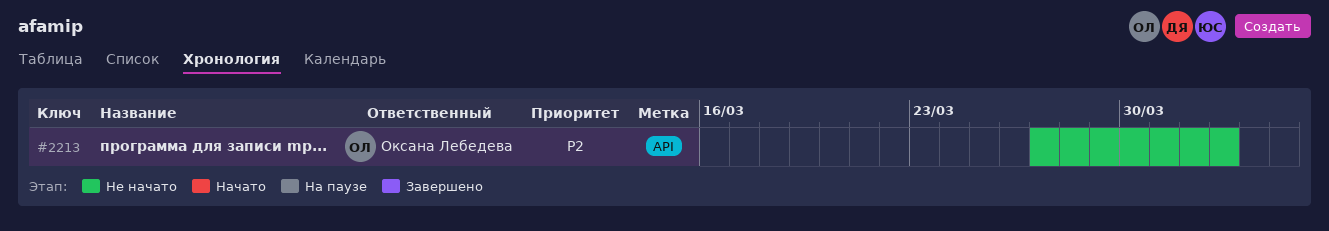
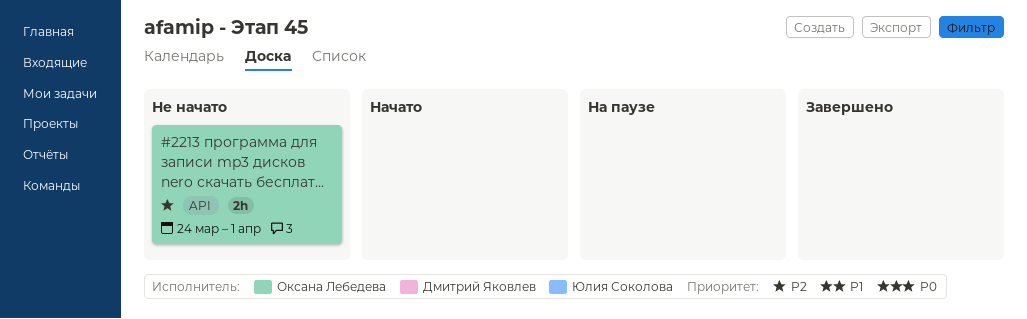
#2213, start: Mar 27 -> Mar 24
#2213, due: Apr 2 -> Apr 1

